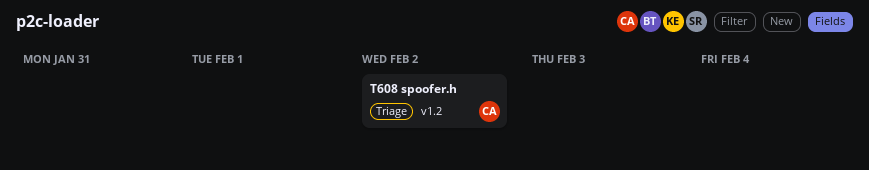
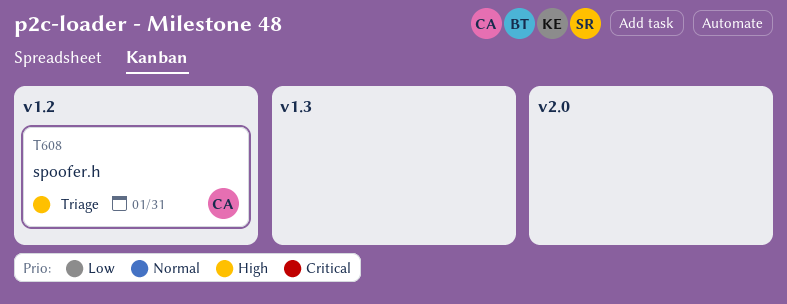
T608, due: Feb 2 -> Jan 31

